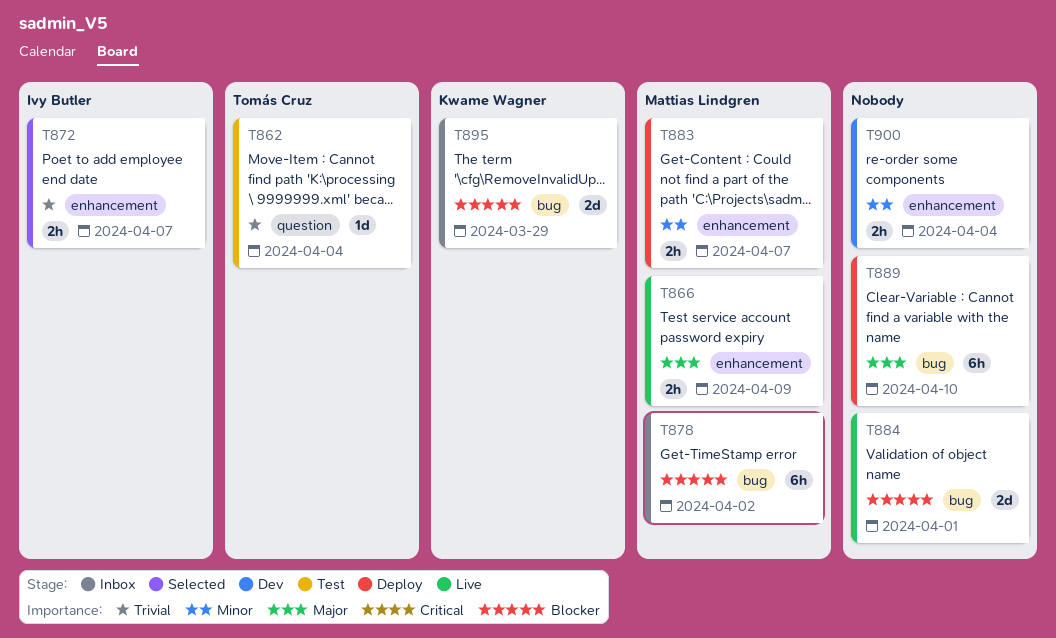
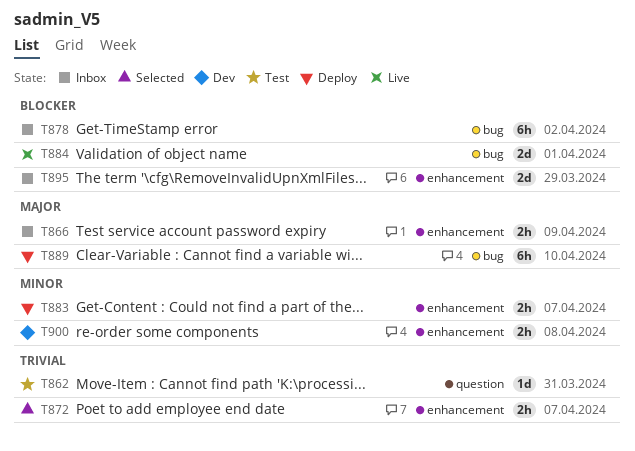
T862, due: Apr 4 -> Mar 31
T866, status: Live -> Inbox
T895, label: bug -> enhancement
T900, due: Apr 4 -> Apr 8

